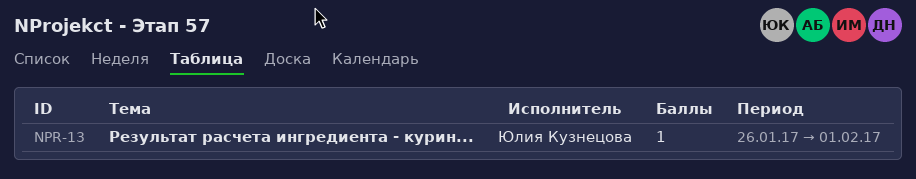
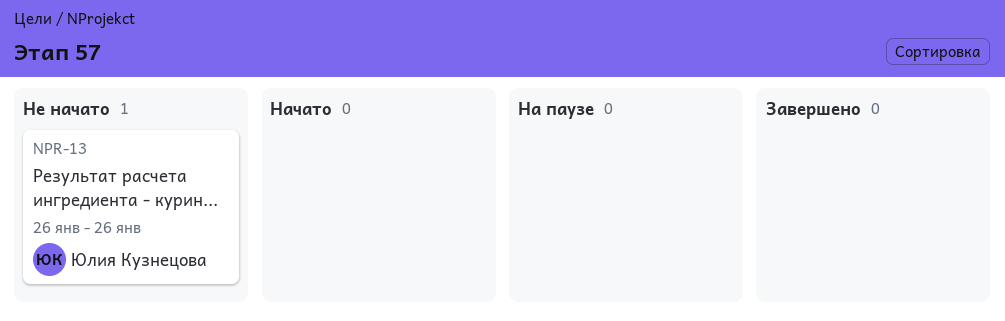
NPR-13, due: Feb 1 -> Jan 26

